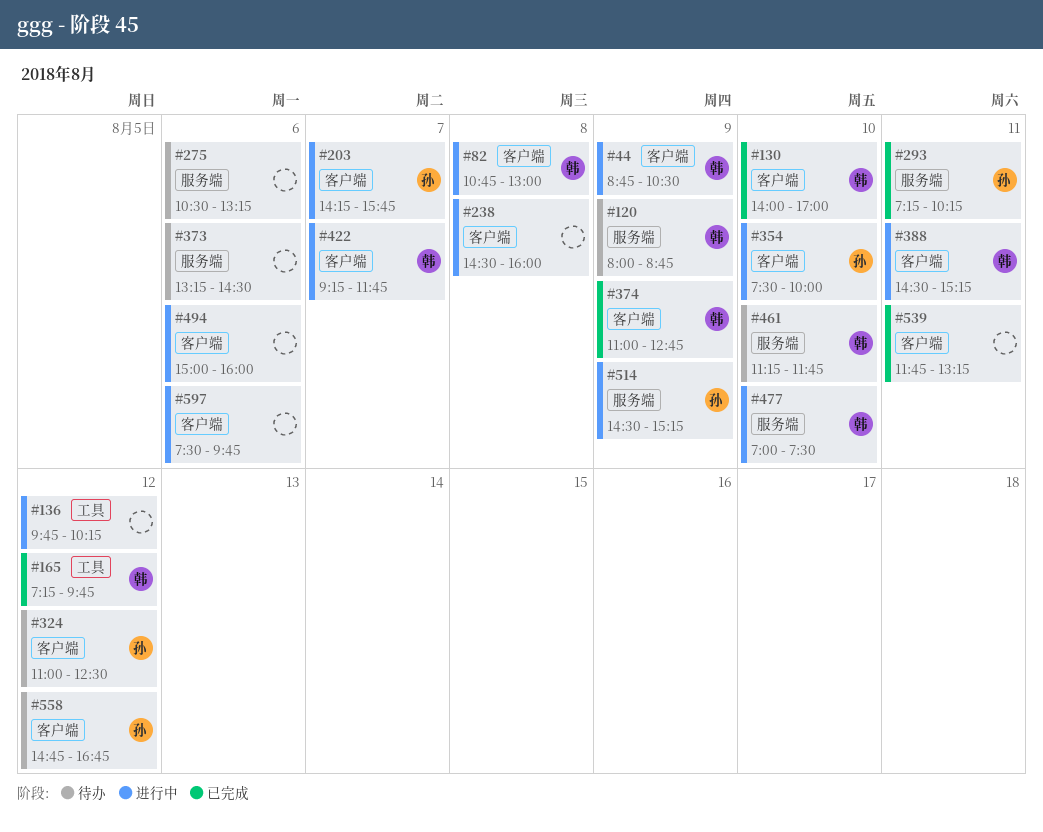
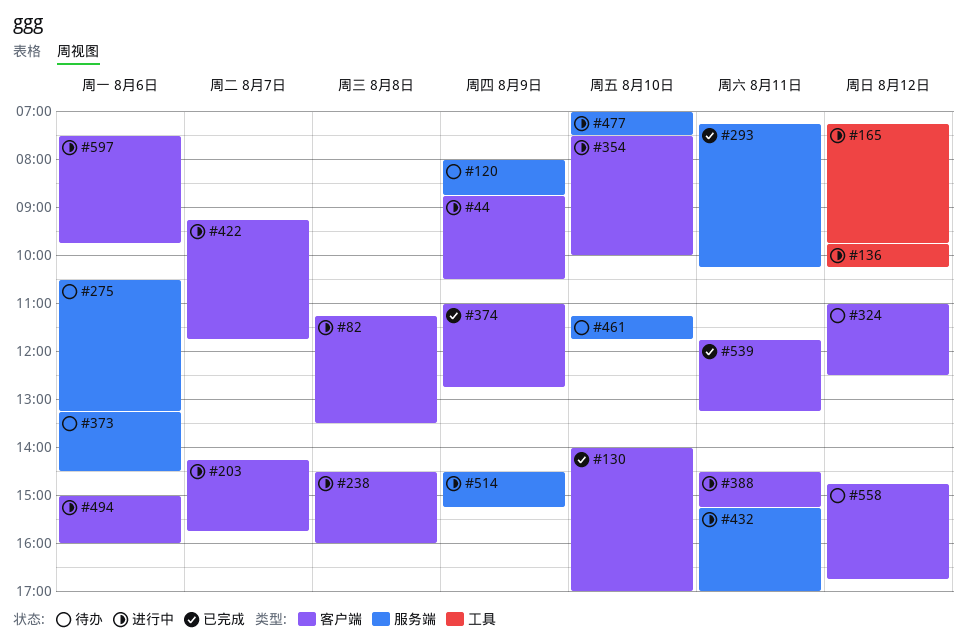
#82, begins: 10:45 -> 11:15
#82, ends: 13:00 -> 13:30
#165, status: 已完成 -> 进行中
#432: none -> present

